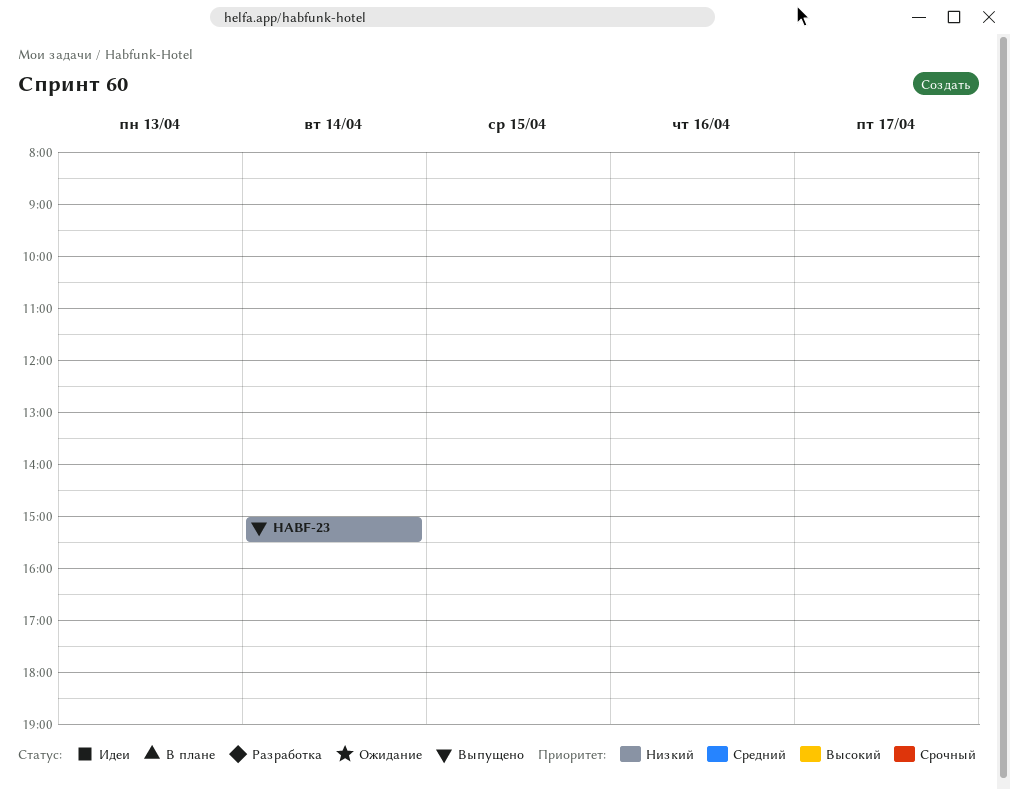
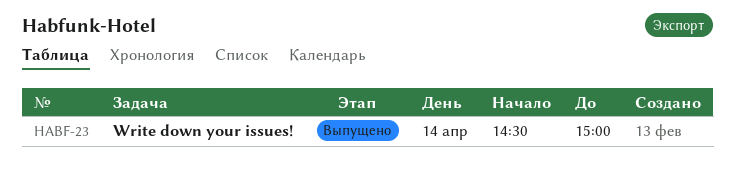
HABF-23, begins: 15:00 -> 14:30
HABF-23, ends: 15:30 -> 15:00

